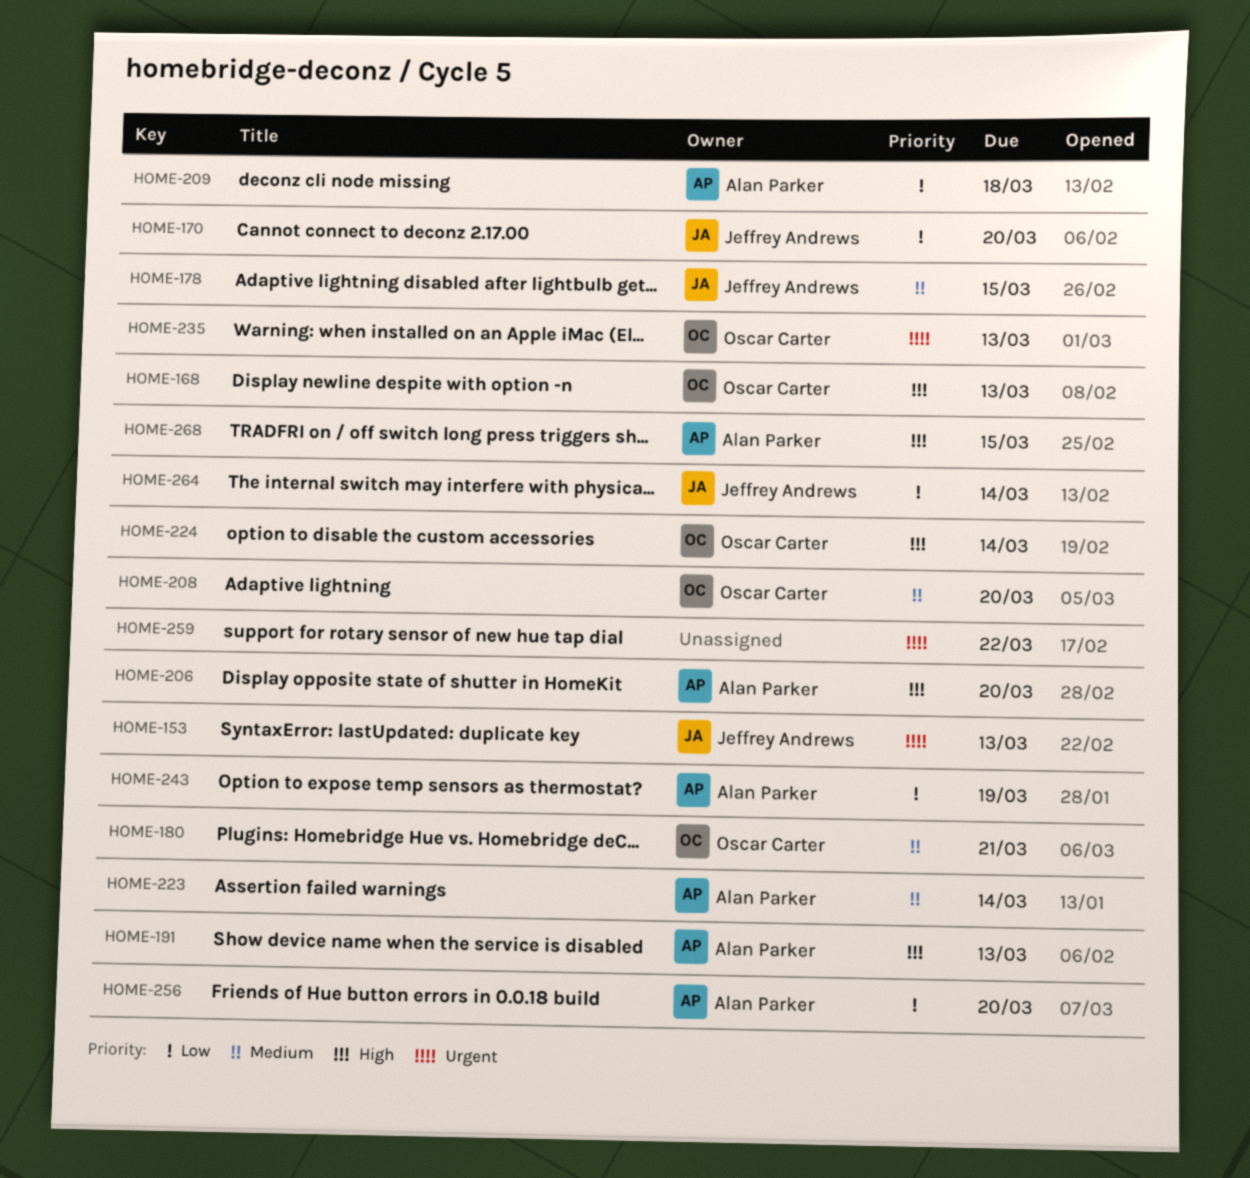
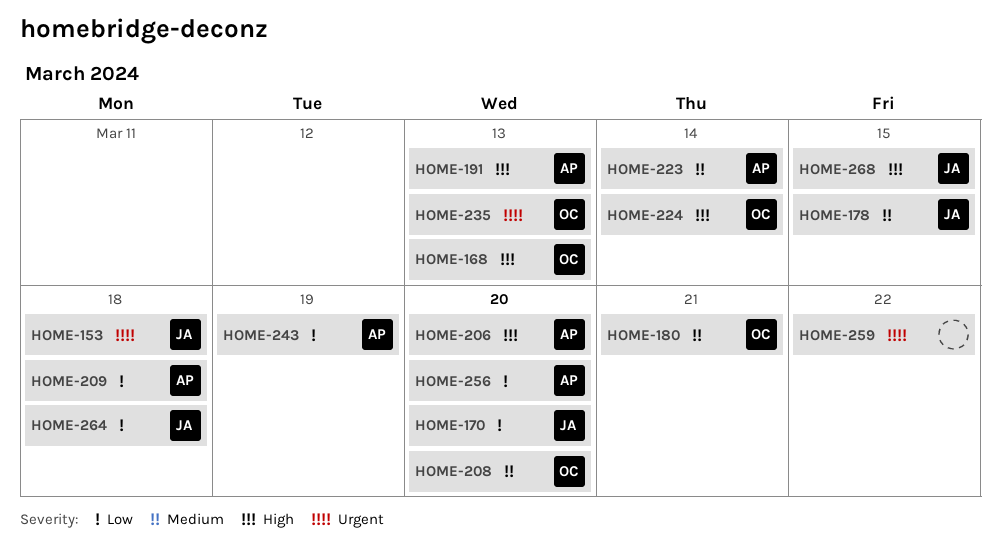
HOME-153, due: Mar 13 -> Mar 18
HOME-264, due: Mar 14 -> Mar 18
HOME-268, owner: Alan Parker -> Jeffrey Andrews

